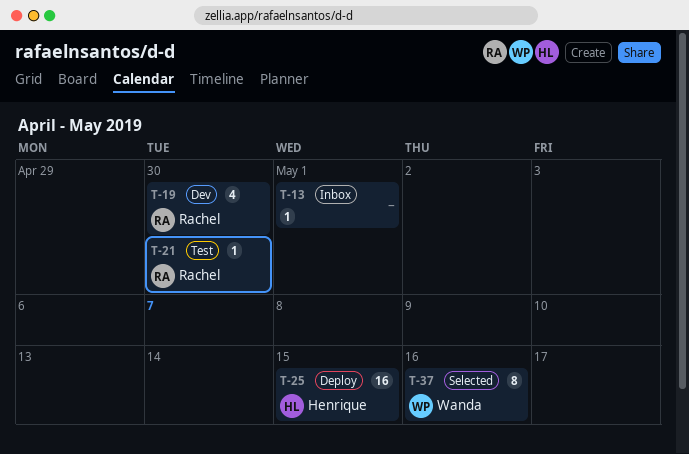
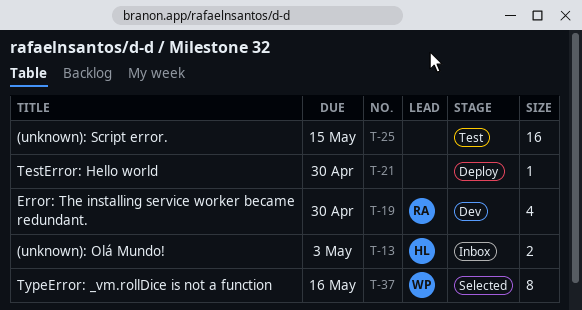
T-13, owner: none -> Henrique
T-13, estimate: 1 -> 2
T-13, due: May 1 -> May 3
T-21, status: Test -> Deploy
T-21, owner: Rachel -> none
T-25, status: Deploy -> Test
T-25, owner: Henrique -> none

